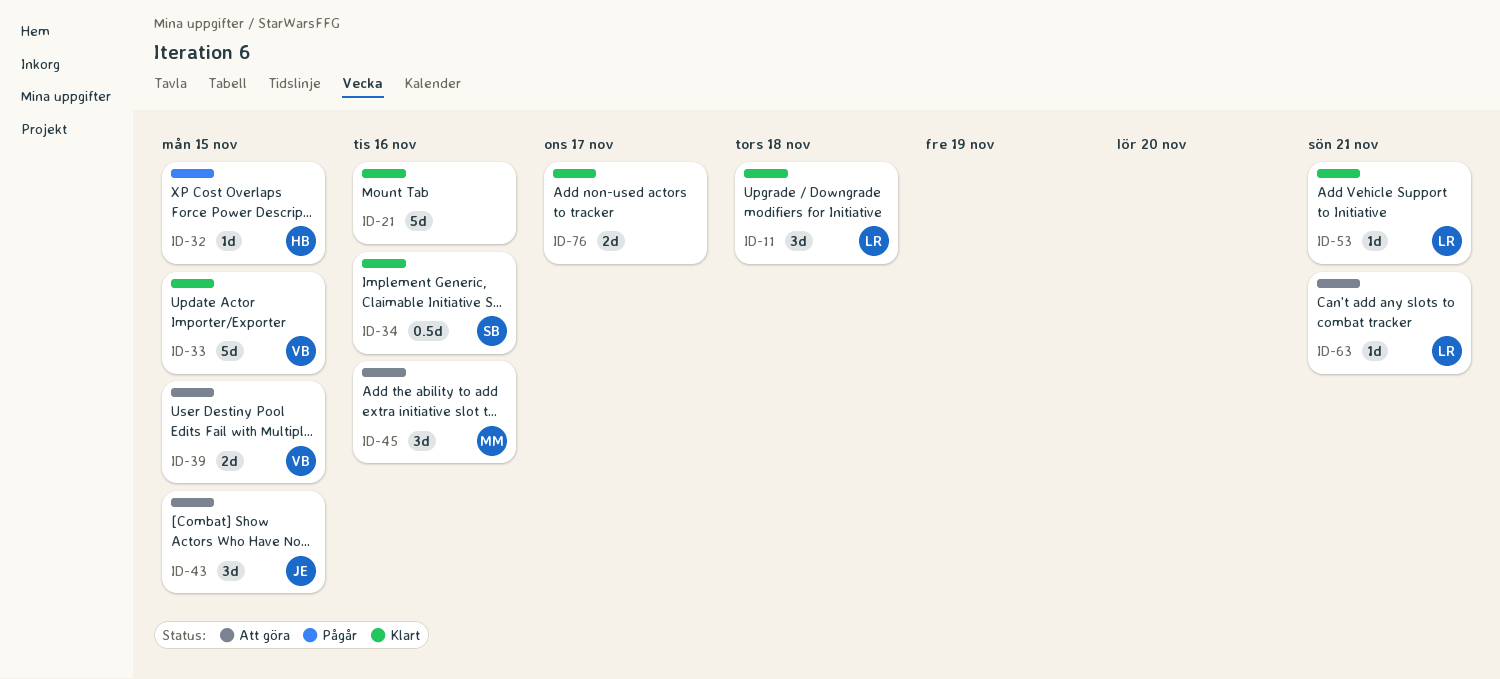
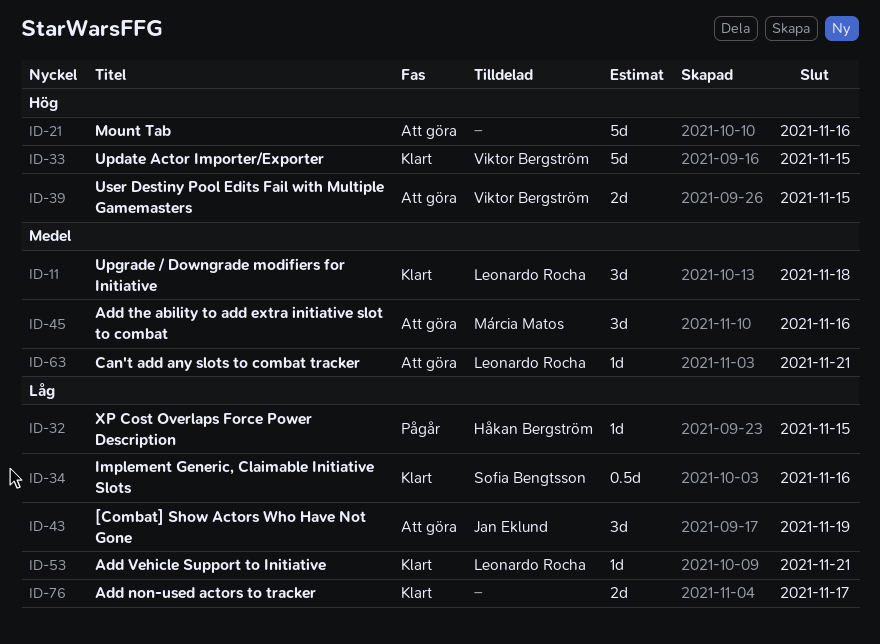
ID-21, status: Klart -> Att göra
ID-43, due: Nov 15 -> Nov 19

